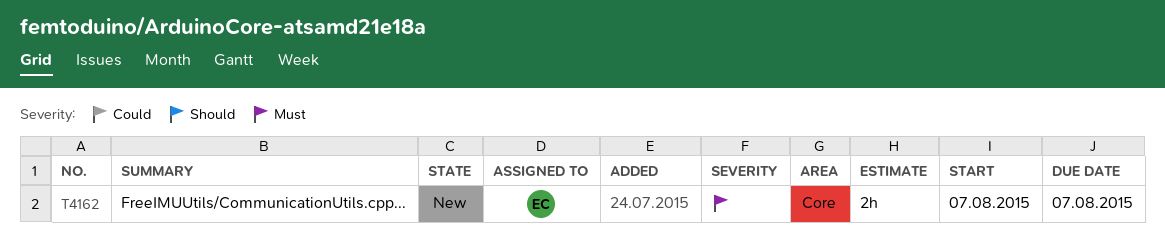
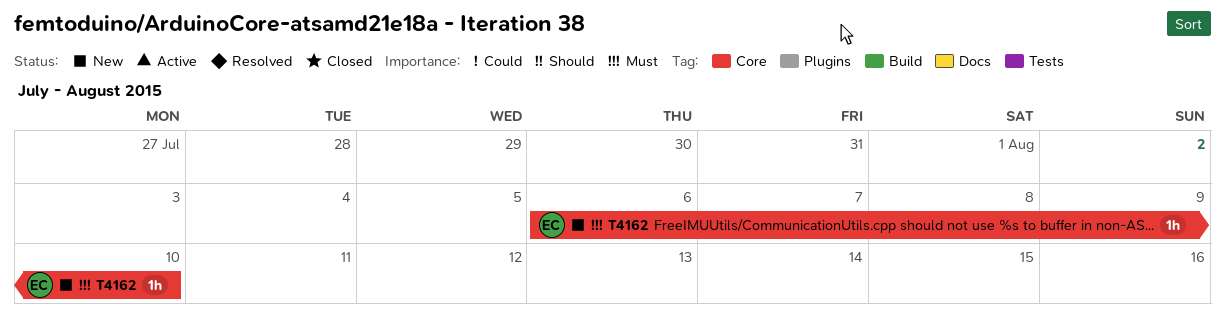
T4162, estimate: 2h -> 1h
T4162, start: Aug 7 -> Aug 6
T4162, due: Aug 7 -> Aug 10

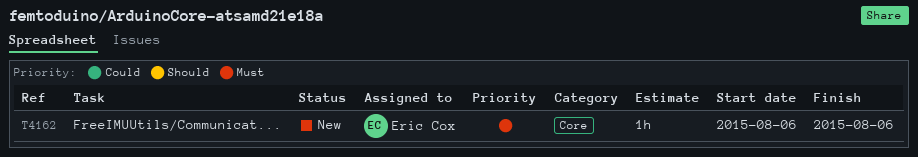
T4162, due: Aug 10 -> Aug 6

